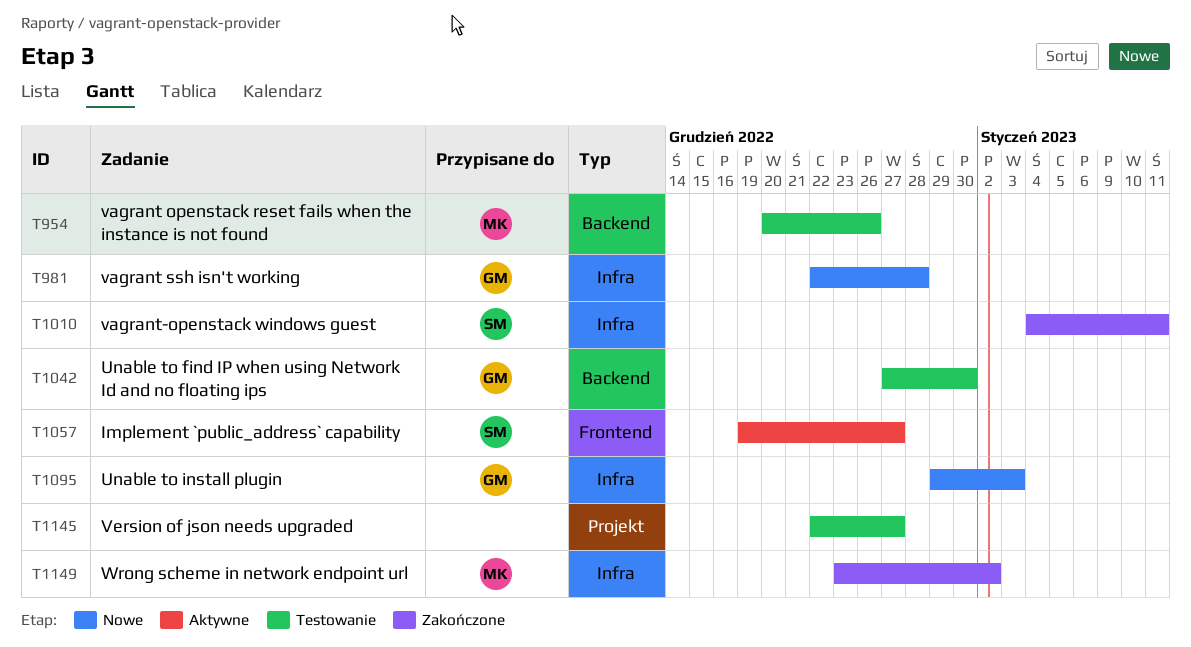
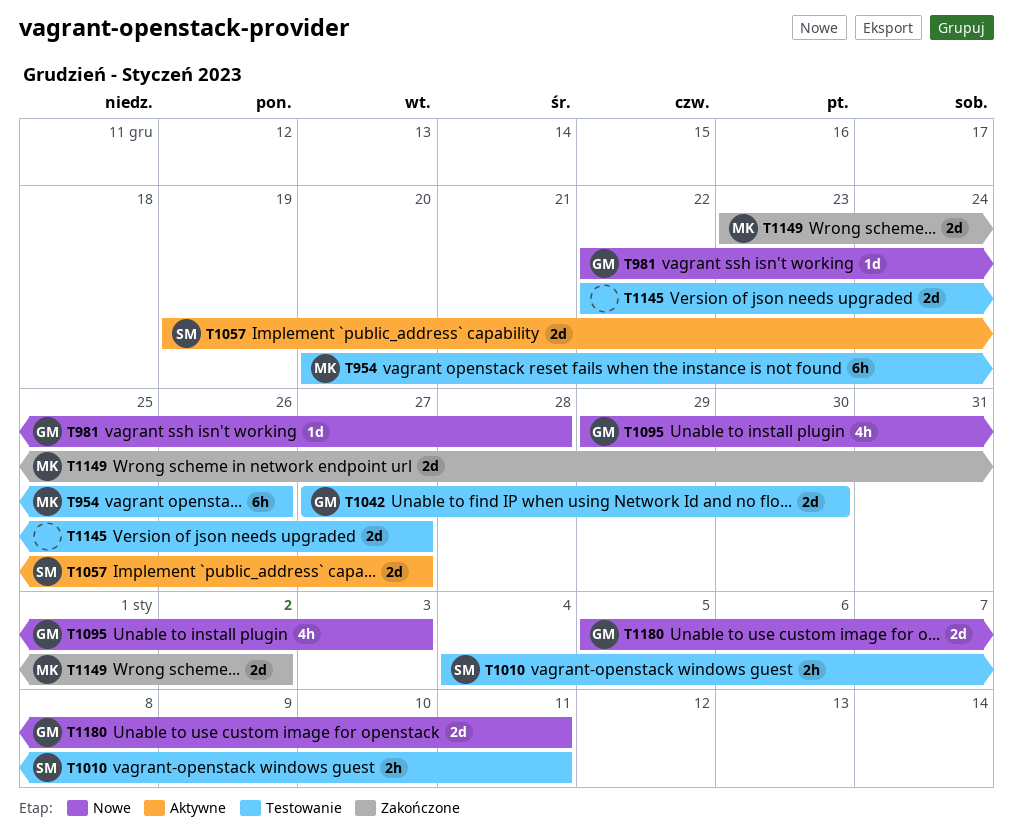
T1010, status: Zakończone -> Testowanie
T1180: none -> present

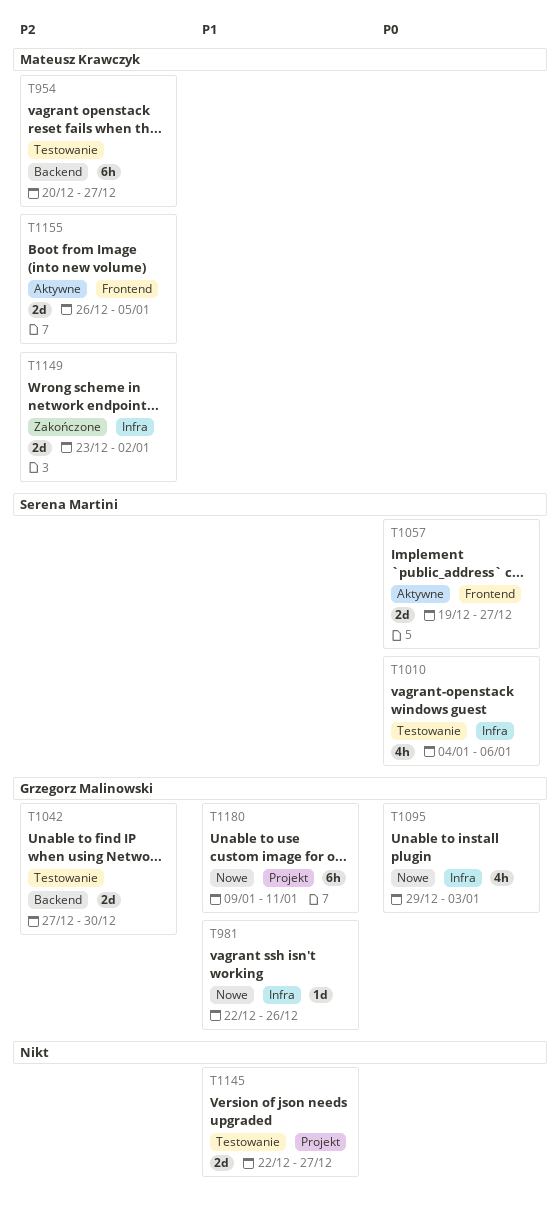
T954, due: Dec 26 -> Dec 27
T981, due: Dec 28 -> Dec 26
T1010, estimate: 2h -> 4h
T1010, due: Jan 11 -> Jan 6
T1155: none -> present
T1180, estimate: 2d -> 6h
T1180, start: Jan 5 -> Jan 9

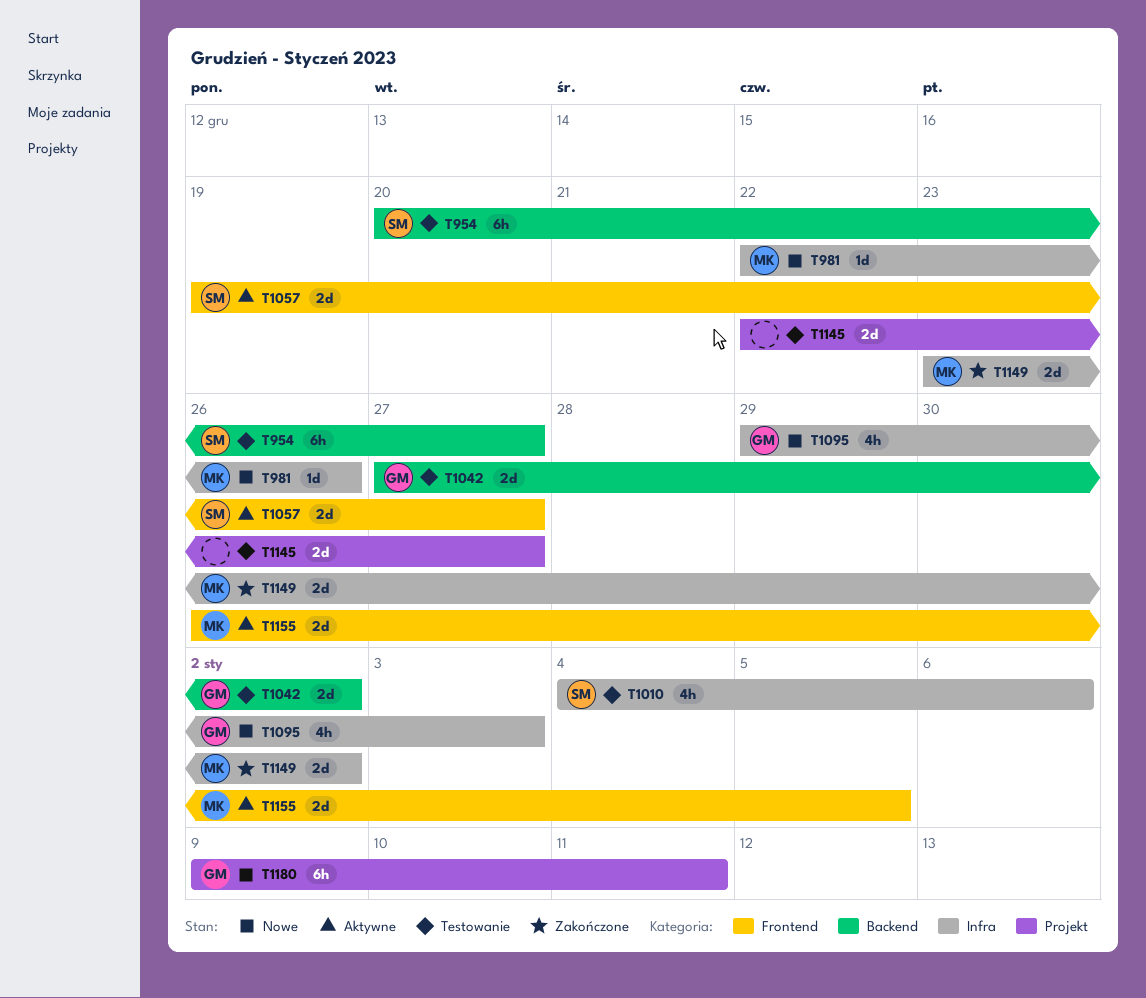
T954, owner: Mateusz Krawczyk -> Serena Martini
T981, owner: Grzegorz Malinowski -> Mateusz Krawczyk
T1042, due: Dec 30 -> Jan 2

